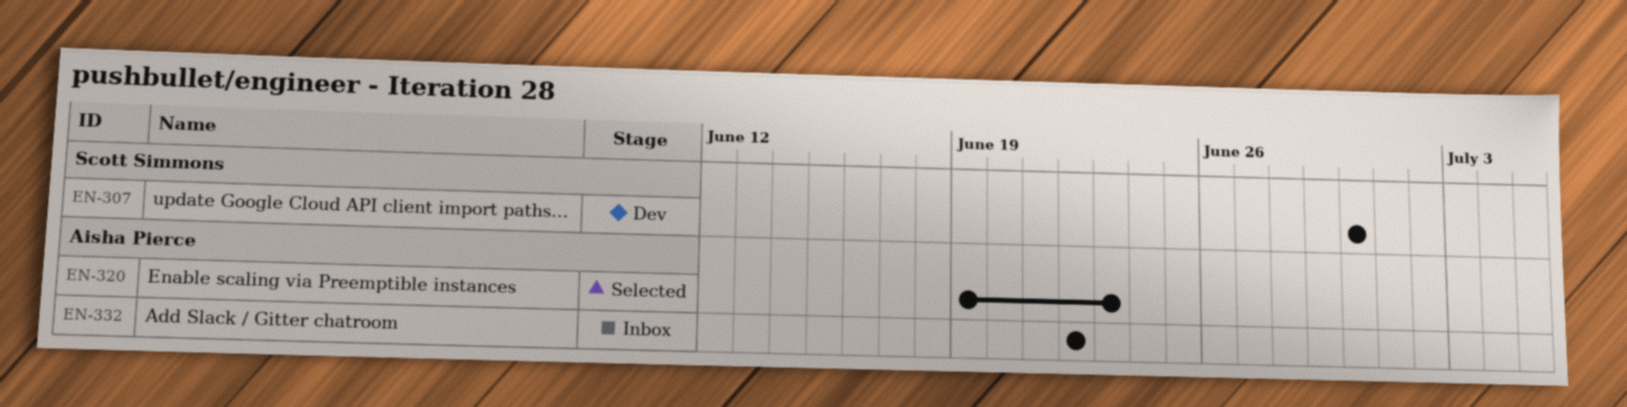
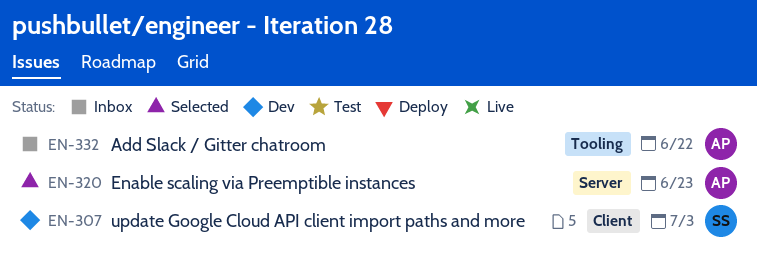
EN-307, due: Jun 30 -> Jul 3

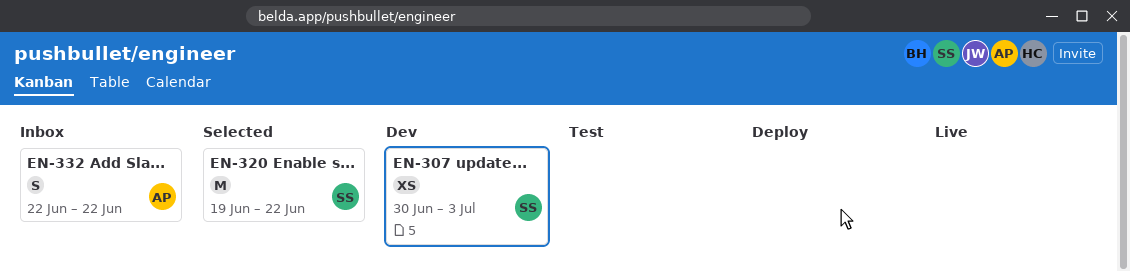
EN-320, owner: AP -> SS
EN-320, due: Jun 23 -> Jun 22

